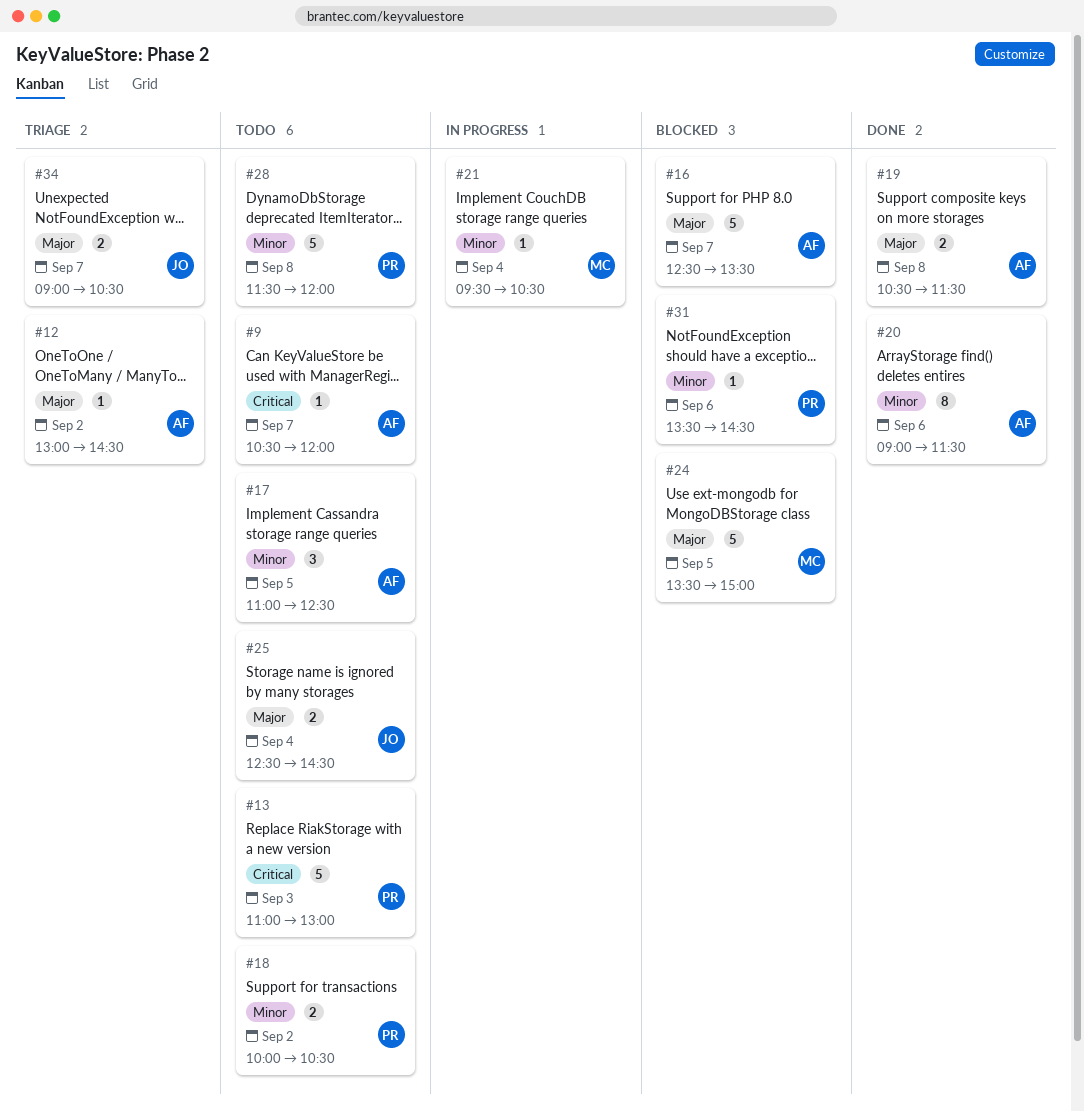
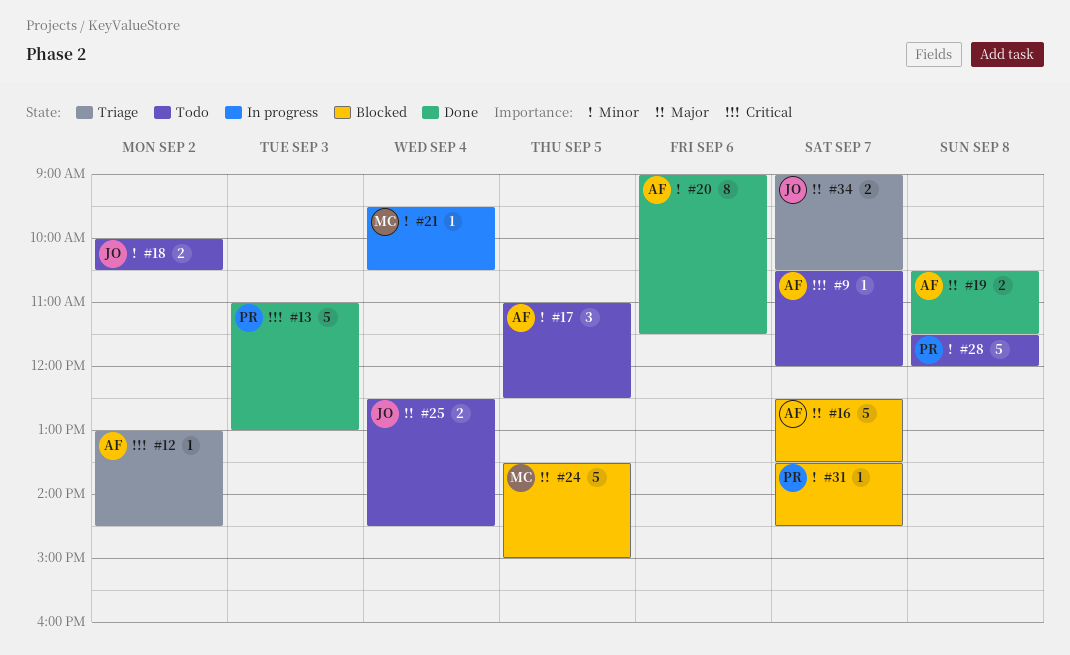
#12, priority: Major -> Critical
#13, status: Todo -> Done
#18, owner: PR -> JO
#31, day: Sep 6 -> Sep 7

